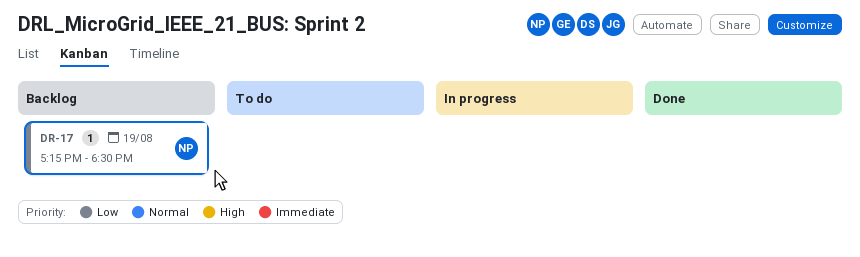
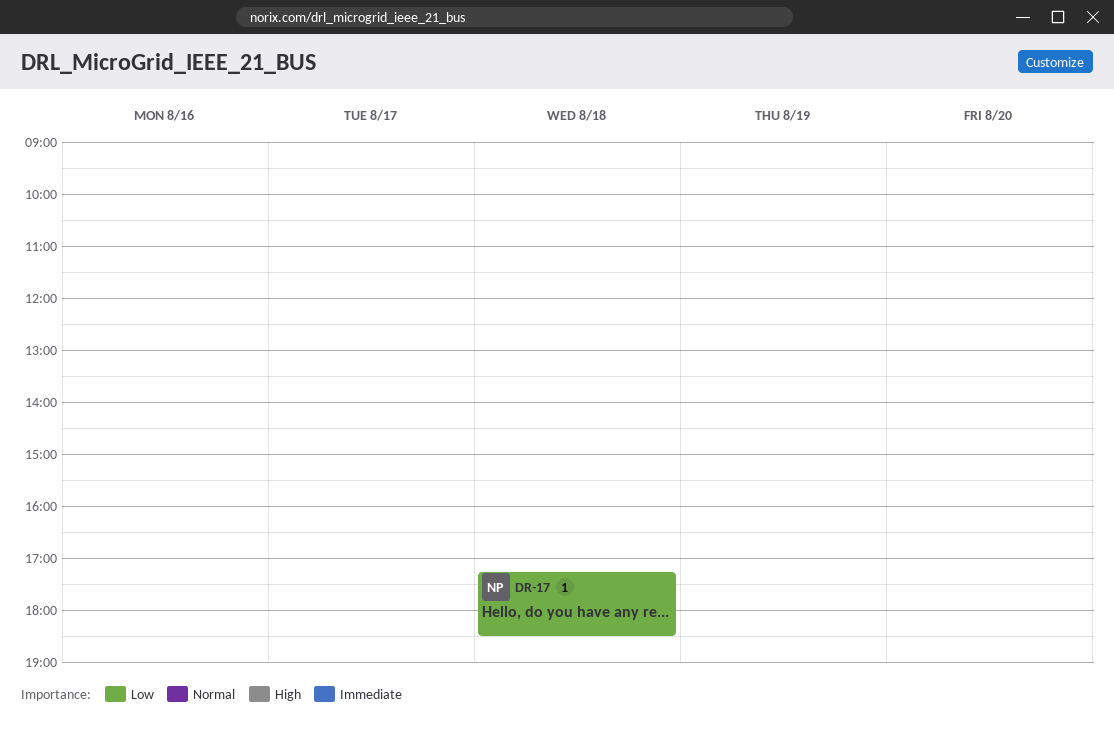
DR-17, day: Aug 19 -> Aug 18

